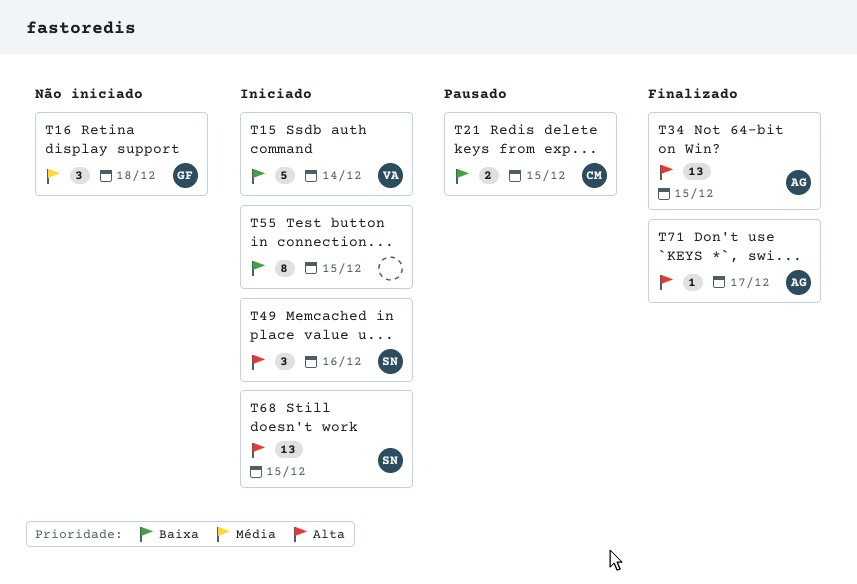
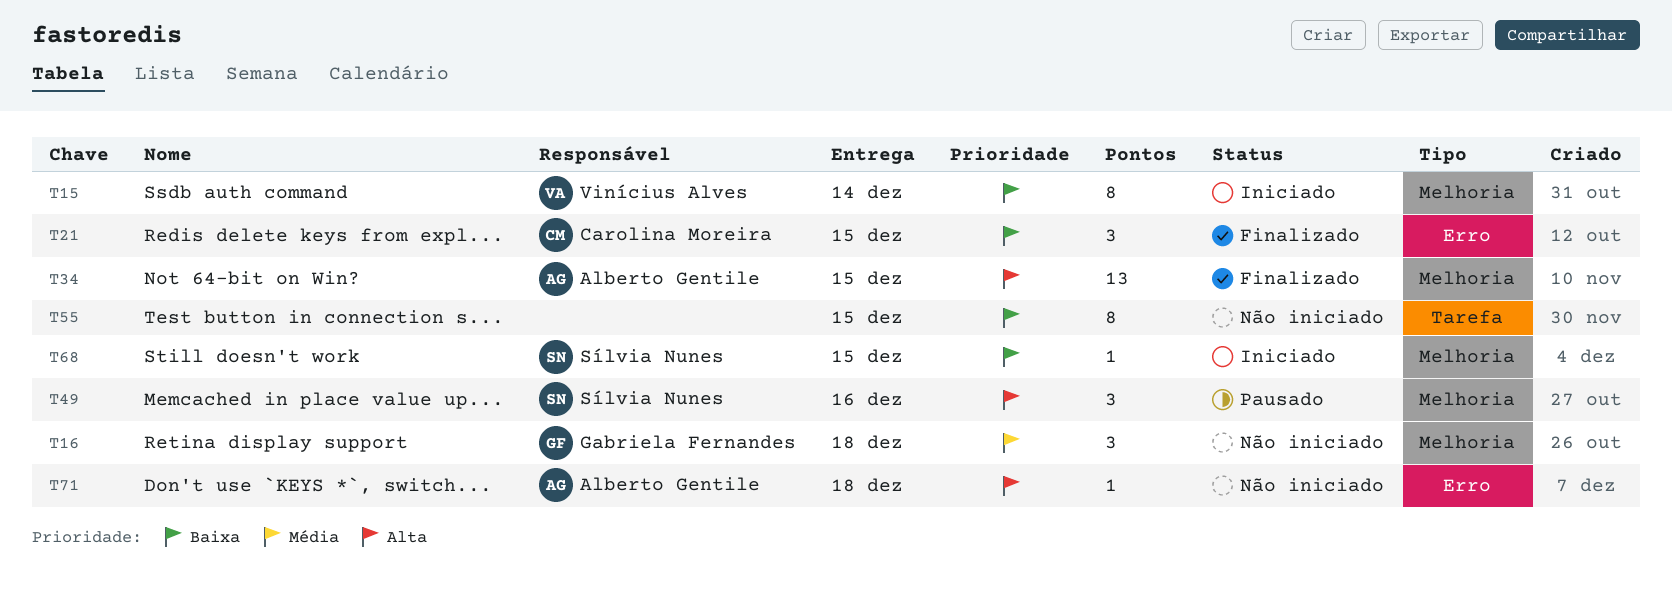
T15, estimate: 5 -> 8
T21, status: Pausado -> Finalizado
T21, estimate: 2 -> 3
T49, status: Iniciado -> Pausado
T55, status: Iniciado -> Não iniciado
T68, priority: Alta -> Baixa
T68, estimate: 13 -> 1
T71, status: Finalizado -> Não iniciado
T71, due: Dec 17 -> Dec 18

